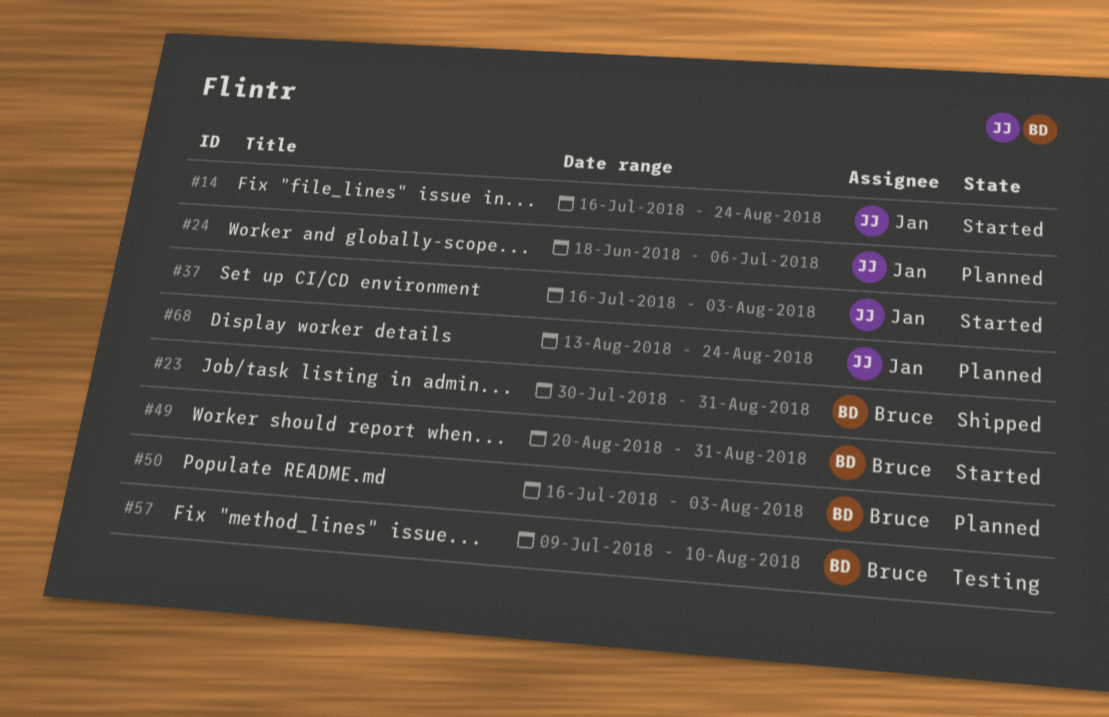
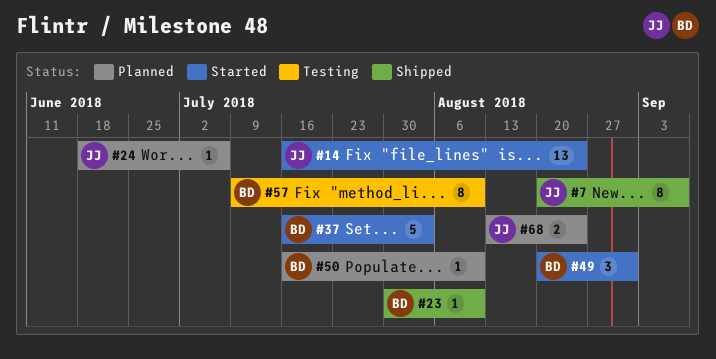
#7: none -> present
#23, due: Aug 31 -> Aug 10
#37, owner: Jan -> Bruce
#50, due: Aug 3 -> Aug 10

